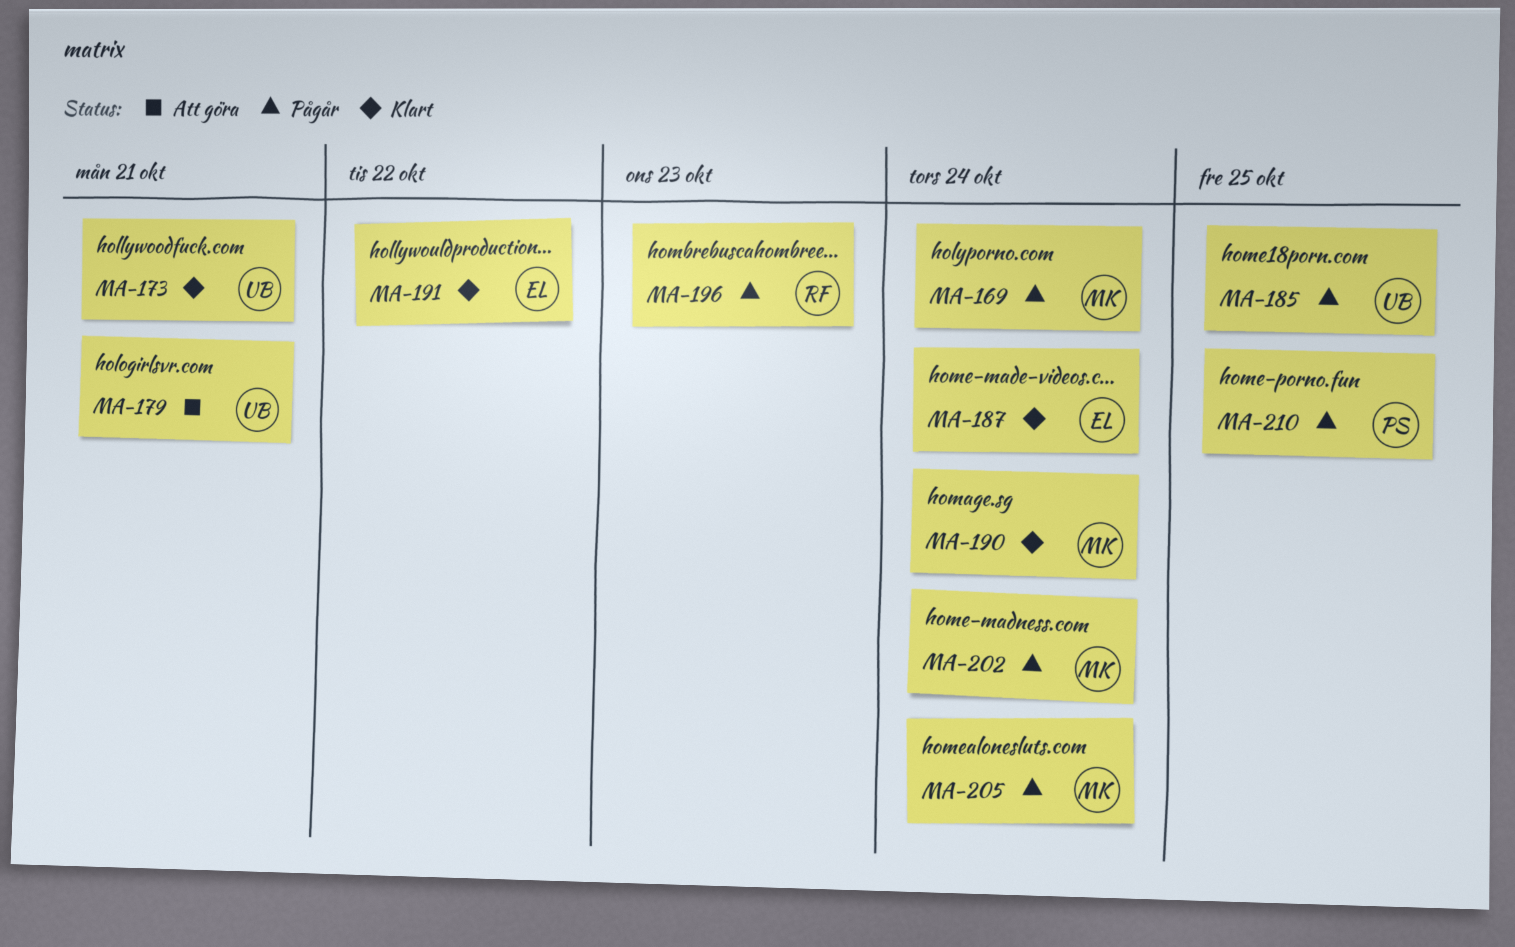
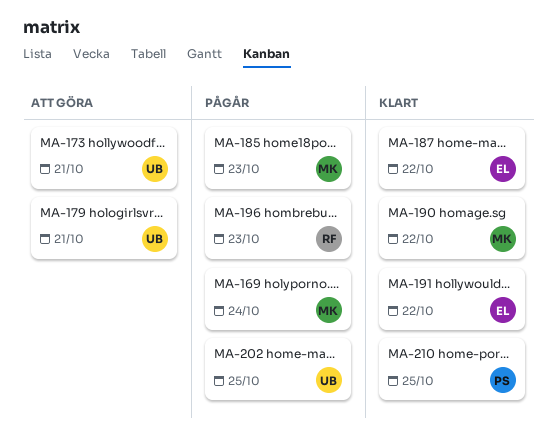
MA-173, status: Klart -> Att göra
MA-185, owner: UB -> MK
MA-185, due: Oct 25 -> Oct 23
MA-187, due: Oct 24 -> Oct 22
MA-190, due: Oct 24 -> Oct 22
MA-202, owner: MK -> UB
MA-202, due: Oct 24 -> Oct 25
MA-205: present -> none
MA-210, status: Pågår -> Klart

